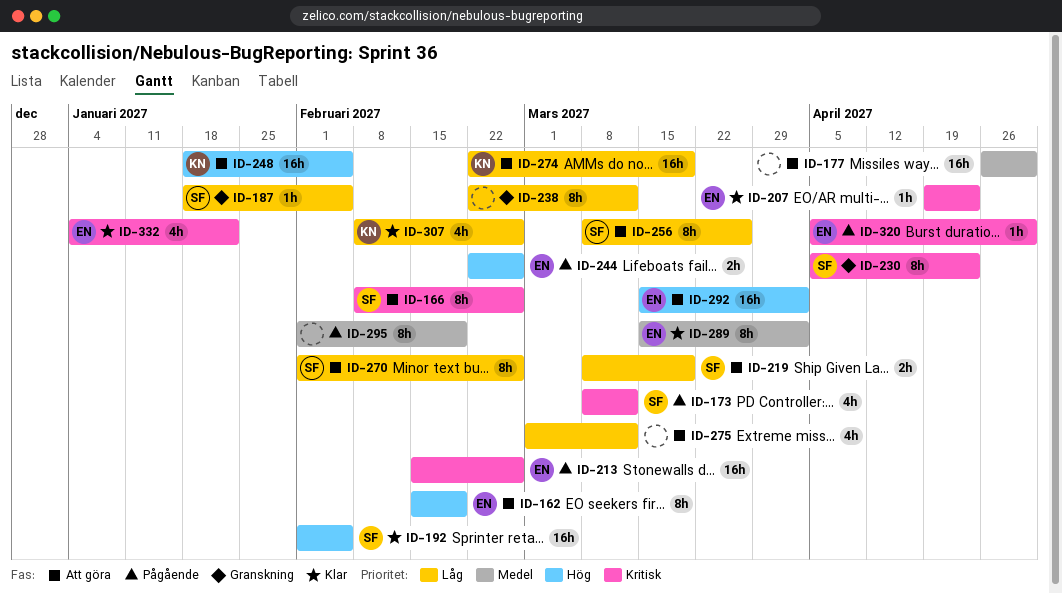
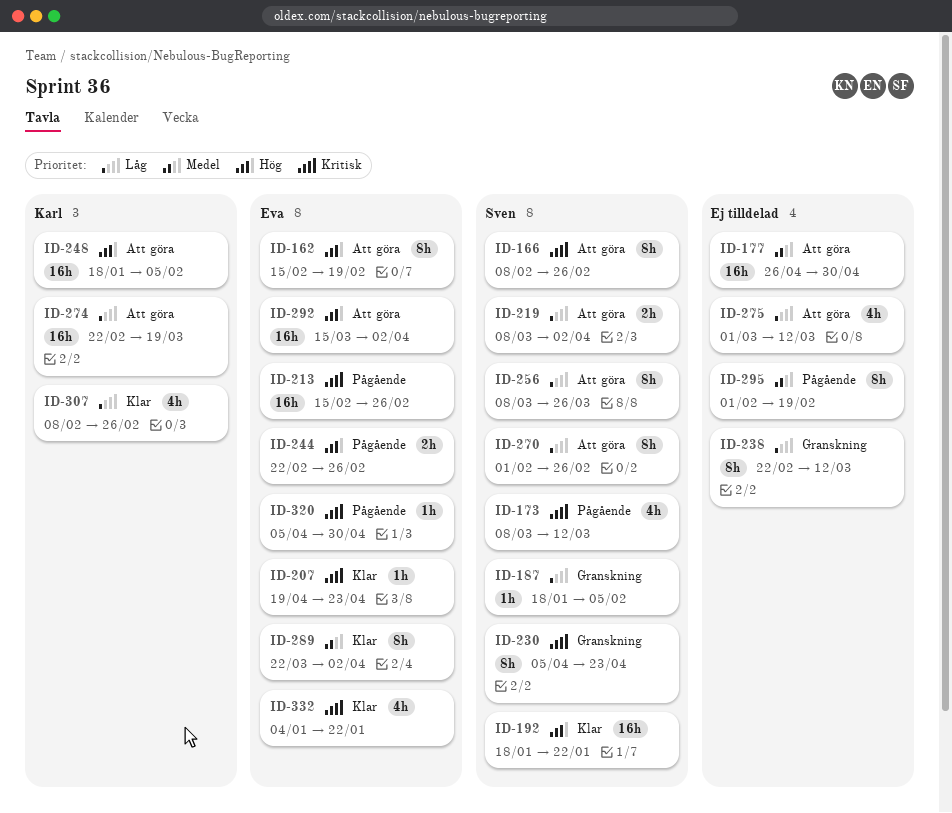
ID-192, start: Feb 1 -> Jan 18
ID-192, due: Feb 5 -> Jan 22
ID-219, due: Mar 19 -> Apr 2
ID-289, start: Mar 15 -> Mar 22

